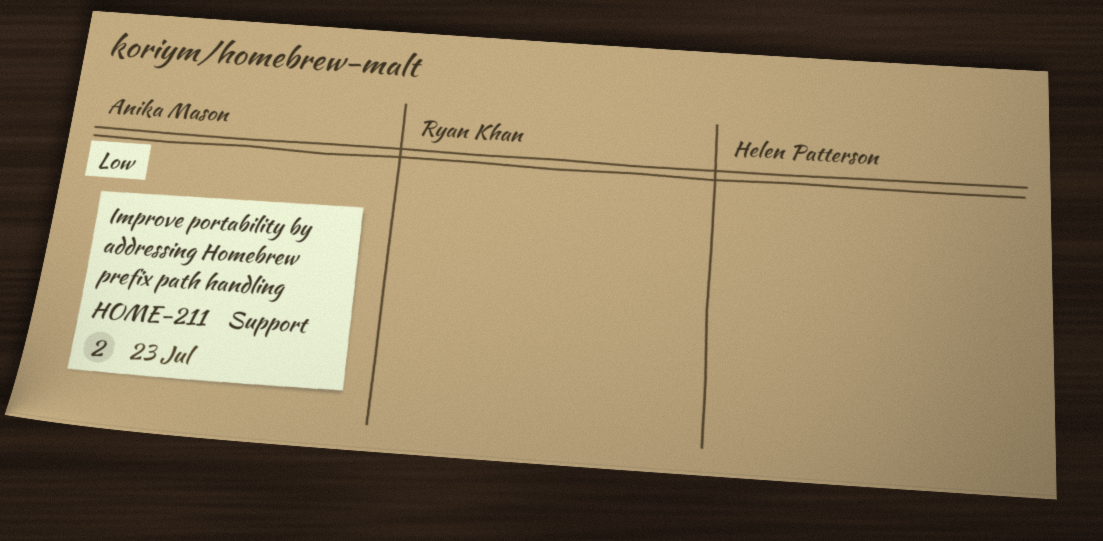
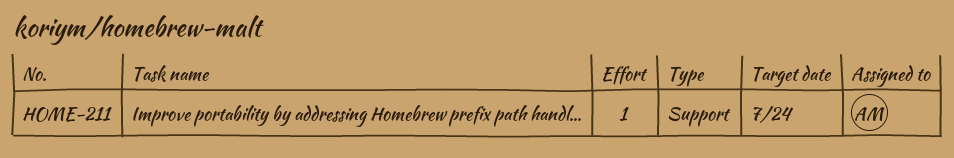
HOME-211, estimate: 2 -> 1
HOME-211, due: Jul 23 -> Jul 24

